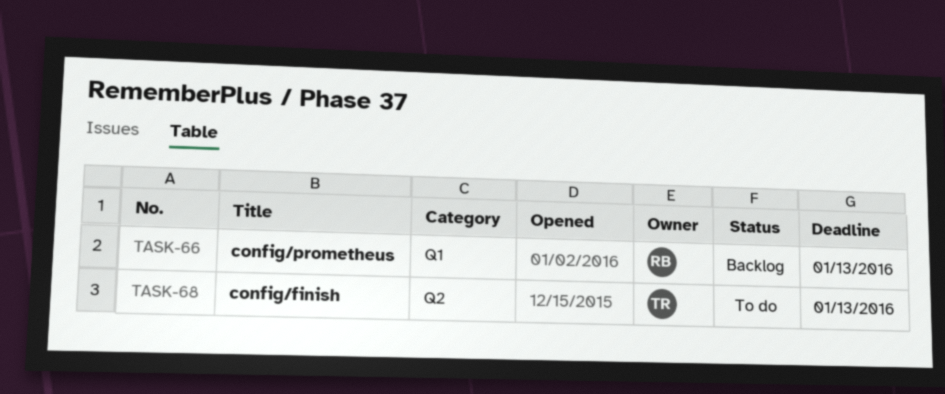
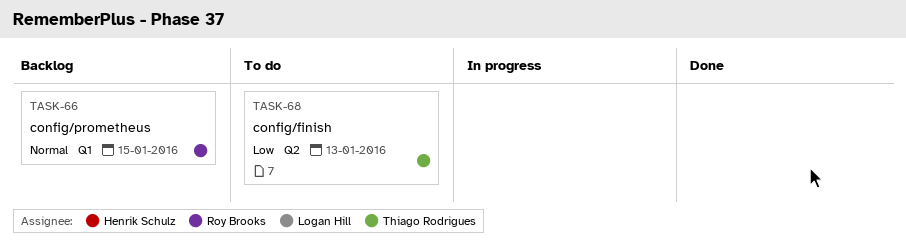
TASK-66, due: Jan 13 -> Jan 15

